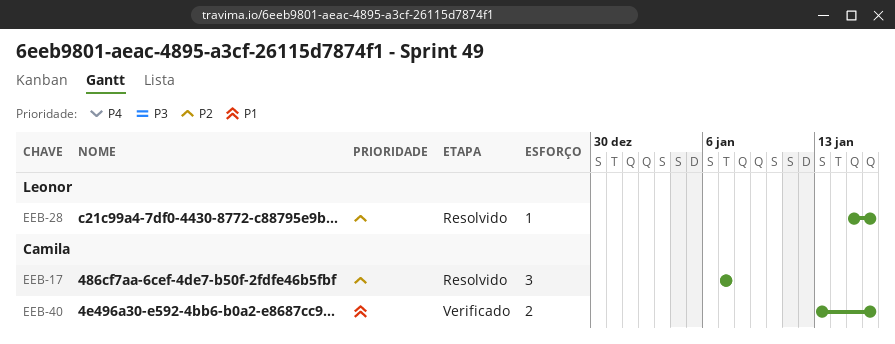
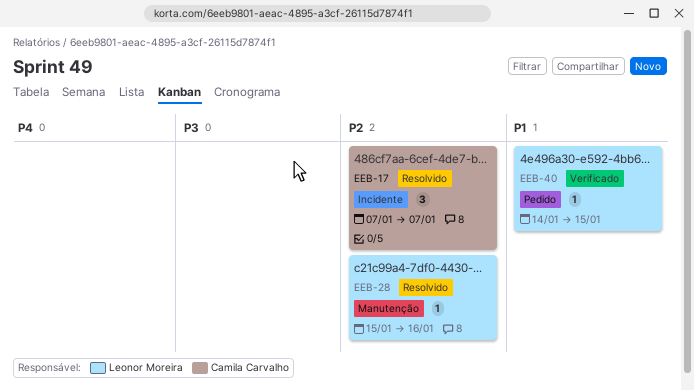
EEB-40, owner: Camila Carvalho -> Leonor Moreira
EEB-40, estimate: 2 -> 1
EEB-40, start: Jan 13 -> Jan 14
EEB-40, due: Jan 16 -> Jan 15

